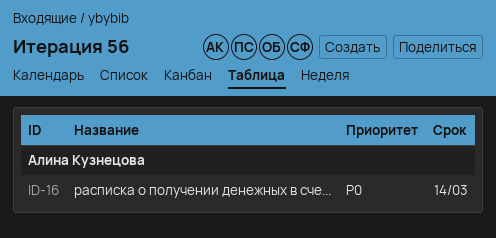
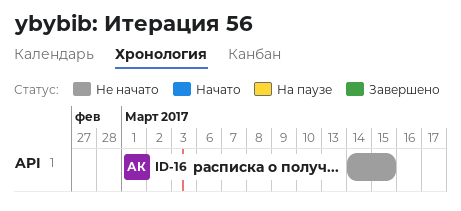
ID-16, due: Mar 14 -> Mar 15

